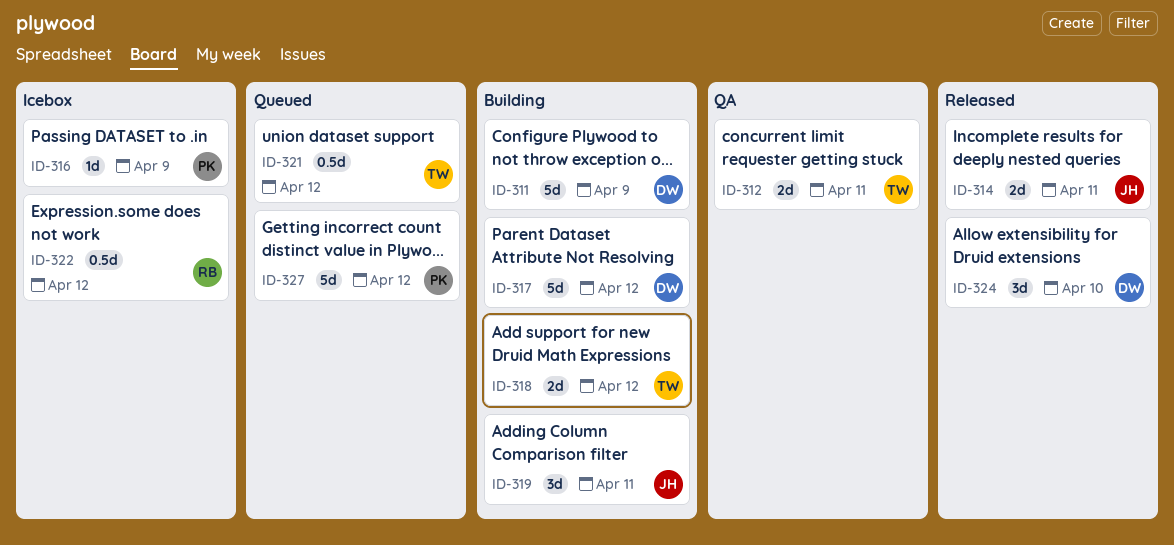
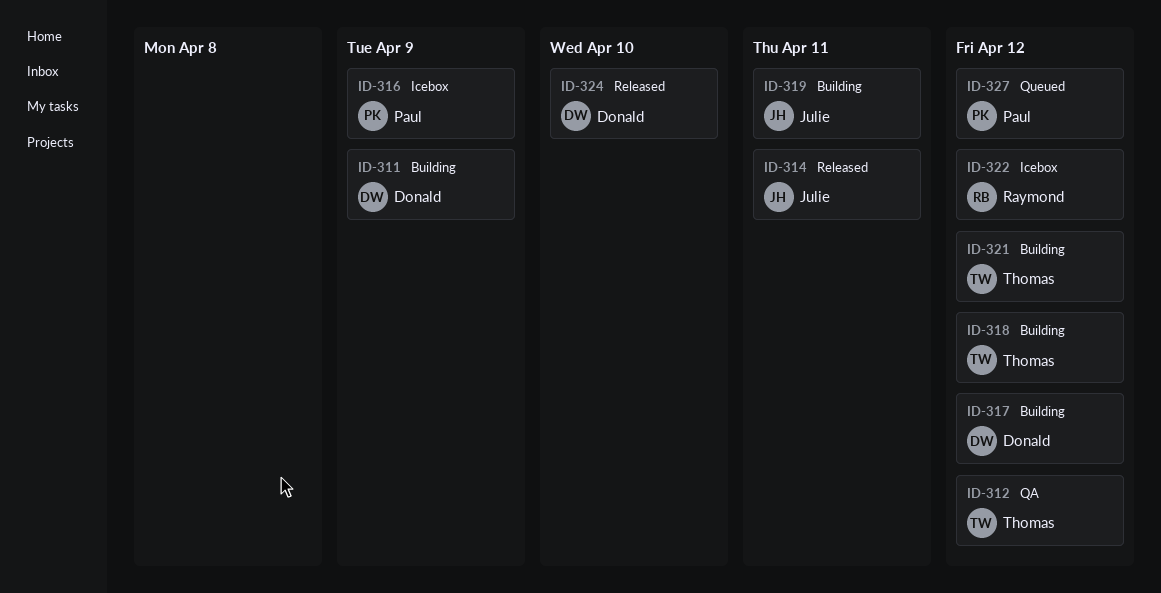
ID-312, due: Apr 11 -> Apr 12
ID-321, status: Queued -> Building

